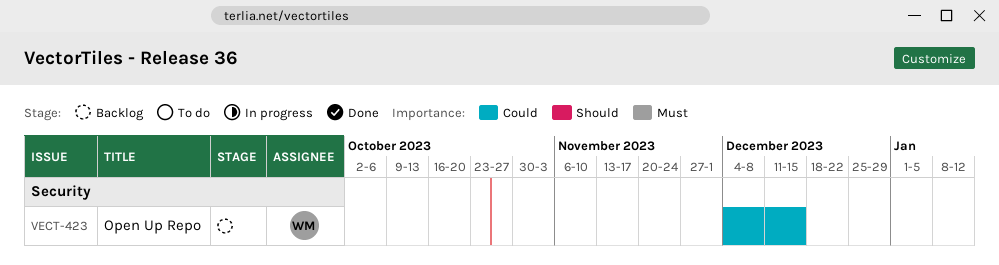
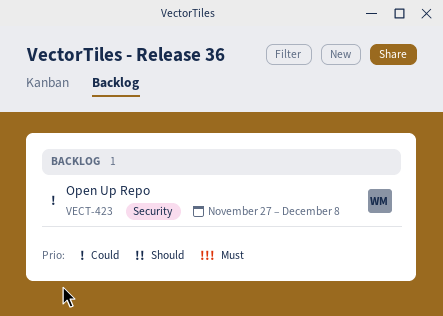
VECT-423, start: Dec 4 -> Nov 27
VECT-423, due: Dec 15 -> Dec 8

